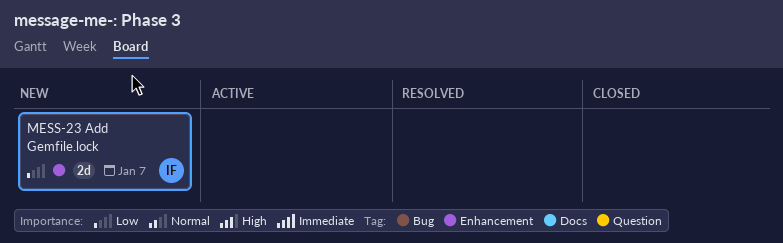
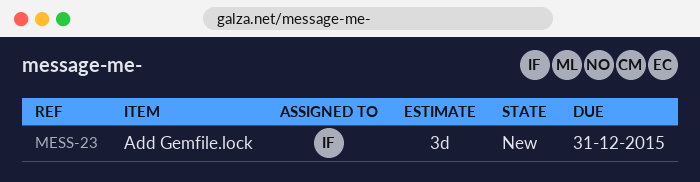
MESS-23, estimate: 2d -> 3d
MESS-23, due: Jan 7 -> Dec 31

